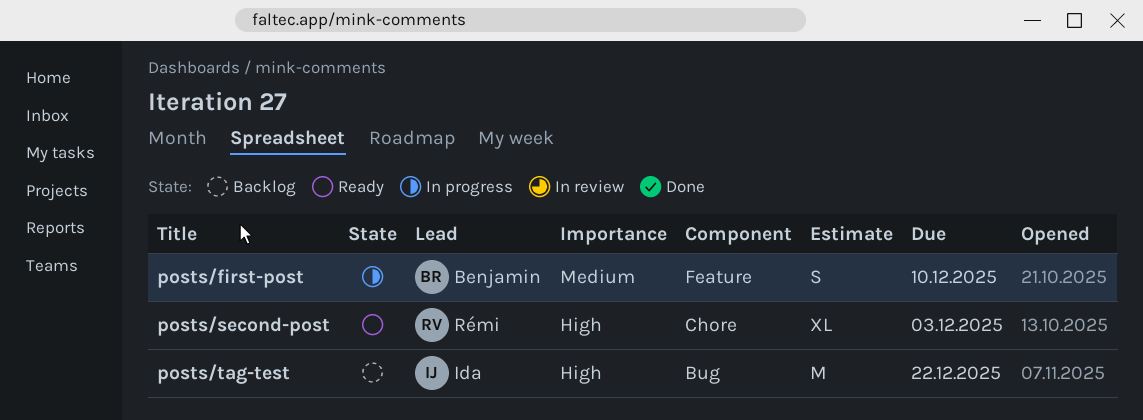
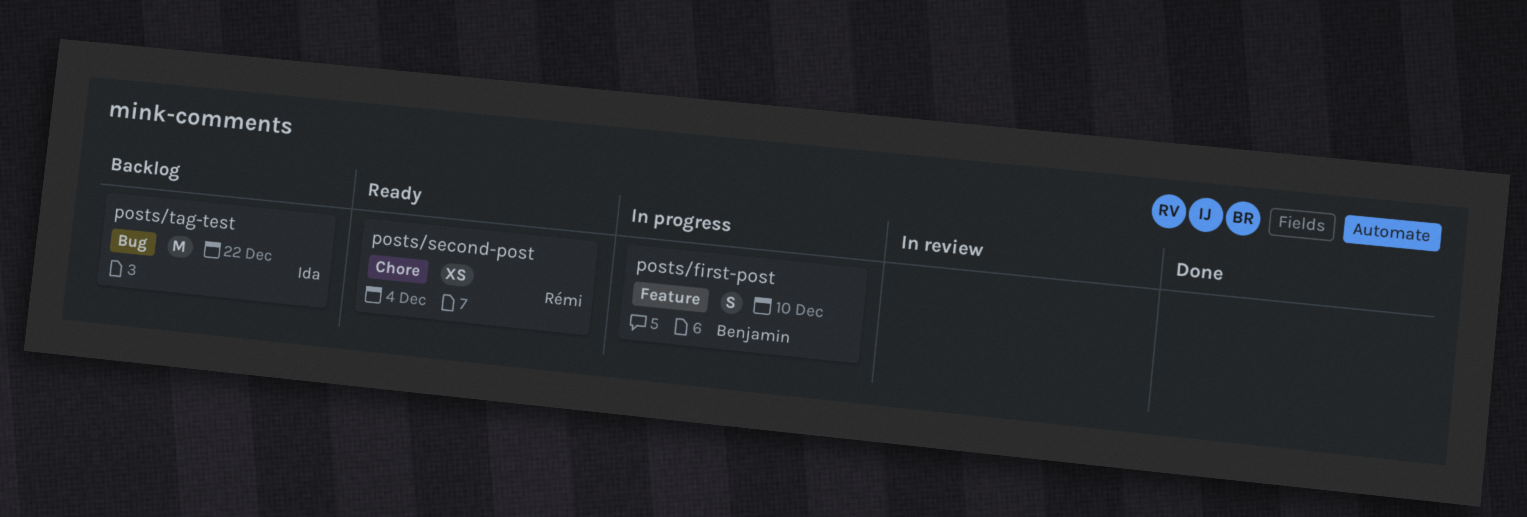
posts/second-post, estimate: XL -> XS
posts/second-post, due: Dec 3 -> Dec 4

